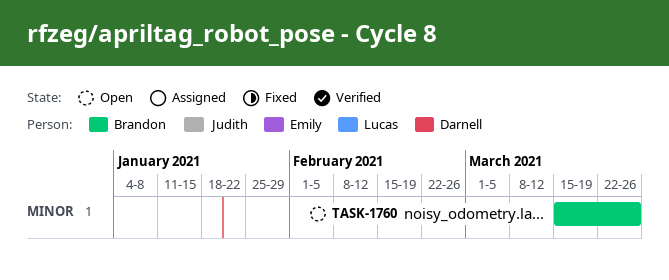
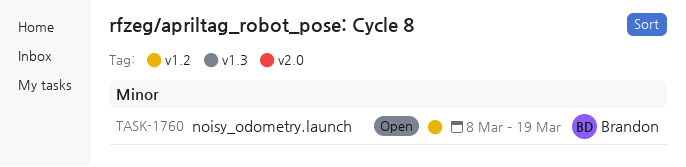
TASK-1760, start: Mar 15 -> Mar 8
TASK-1760, due: Mar 26 -> Mar 19

